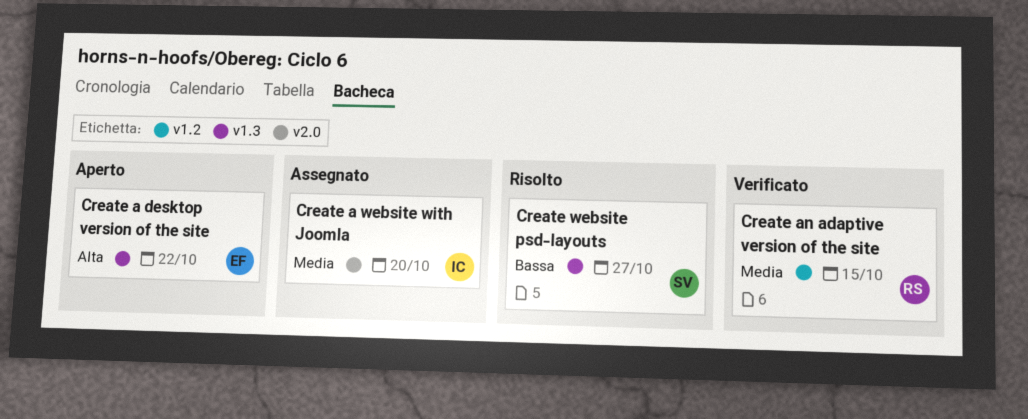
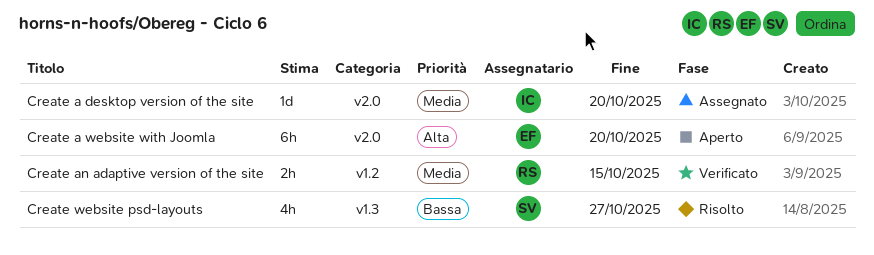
Create a desktop version of the site, status: Aperto -> Assegnato
Create a desktop version of the site, owner: EF -> IC
Create a desktop version of the site, priority: Alta -> Media
Create a desktop version of the site, label: v1.3 -> v2.0
Create a desktop version of the site, due: Oct 22 -> Oct 20
Create a website with Joomla, status: Assegnato -> Aperto
Create a website with Joomla, owner: IC -> EF
Create a website with Joomla, priority: Media -> Alta

